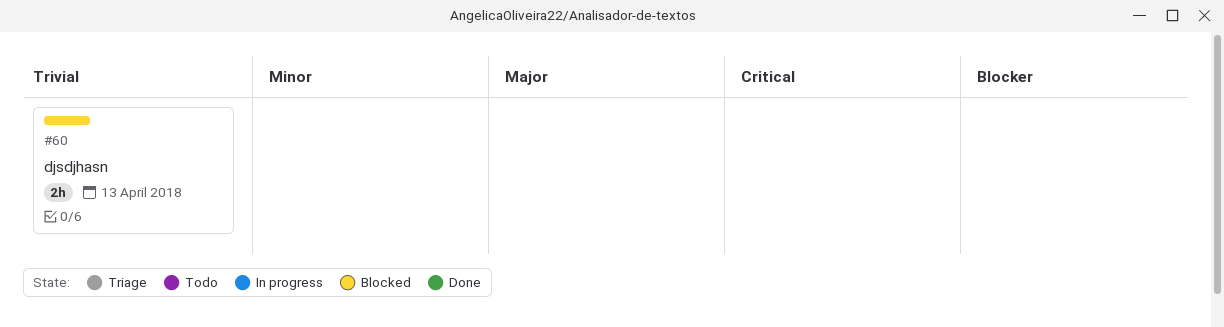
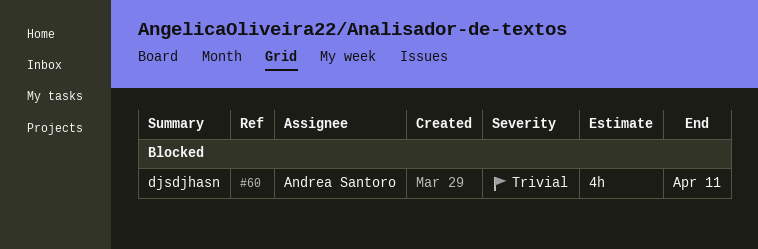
#60, estimate: 2h -> 4h
#60, due: Apr 13 -> Apr 11

